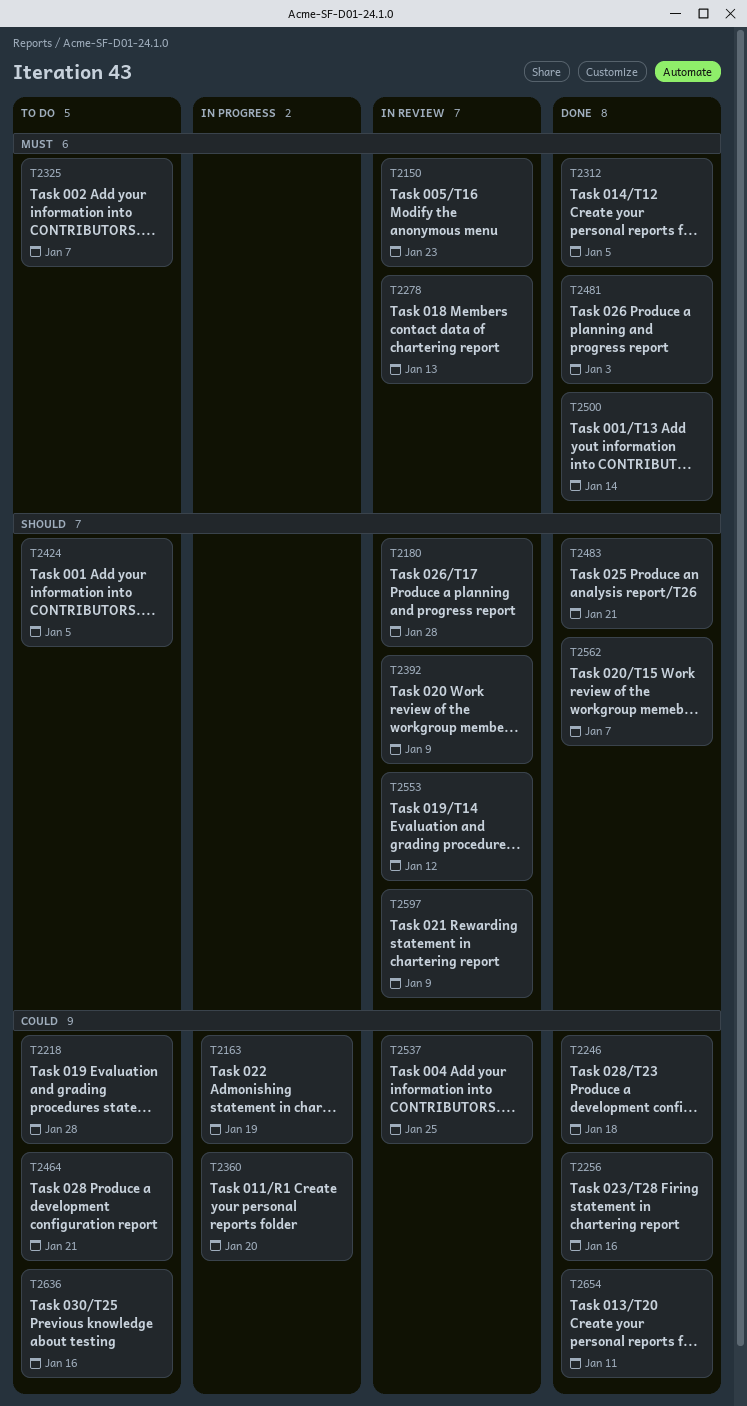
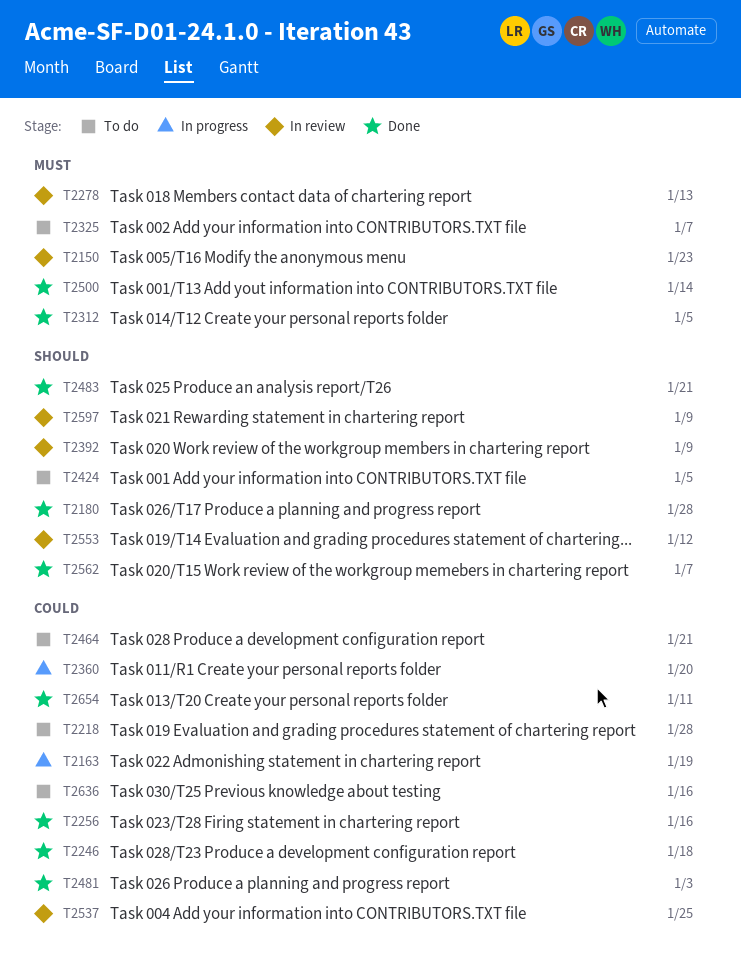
T2180, status: In review -> Done
T2481, priority: Must -> Could

